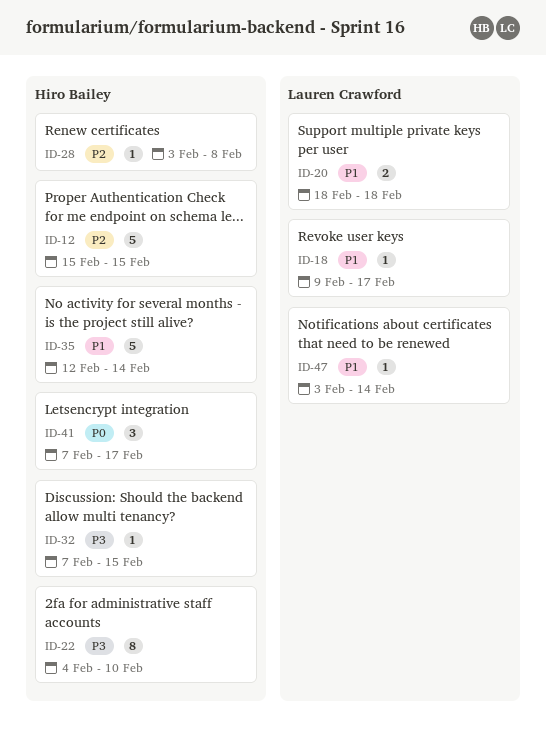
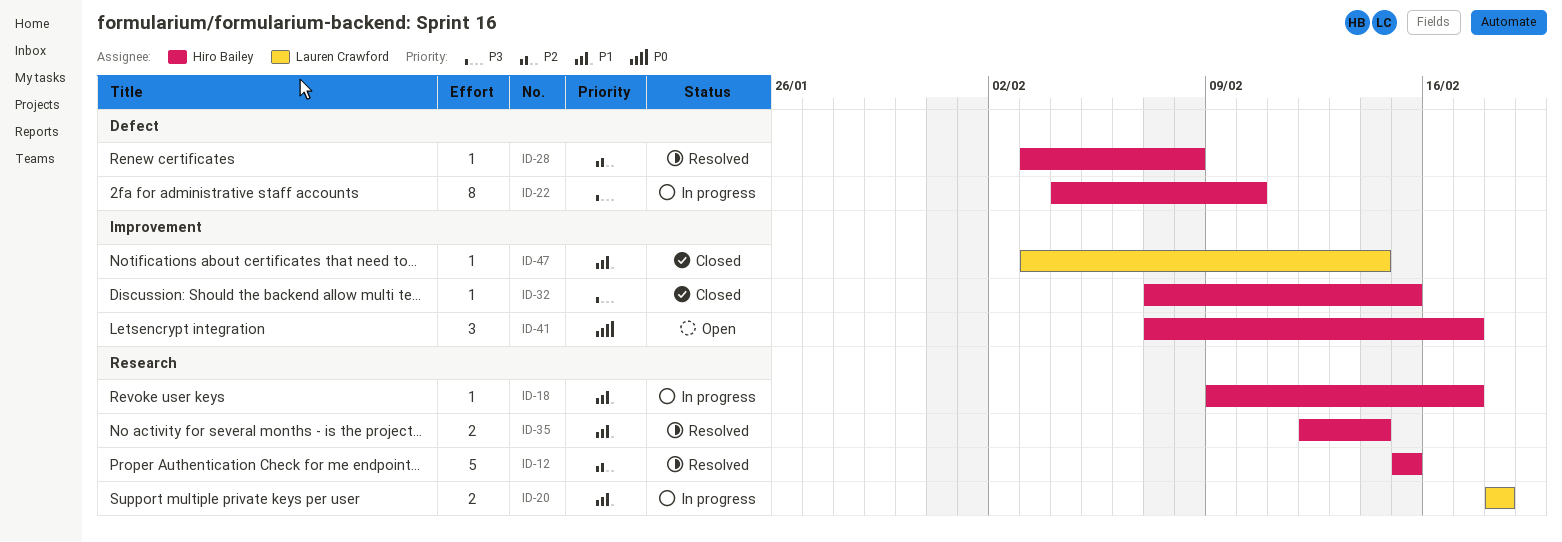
ID-18, owner: Lauren Crawford -> Hiro Bailey
ID-35, estimate: 5 -> 2

